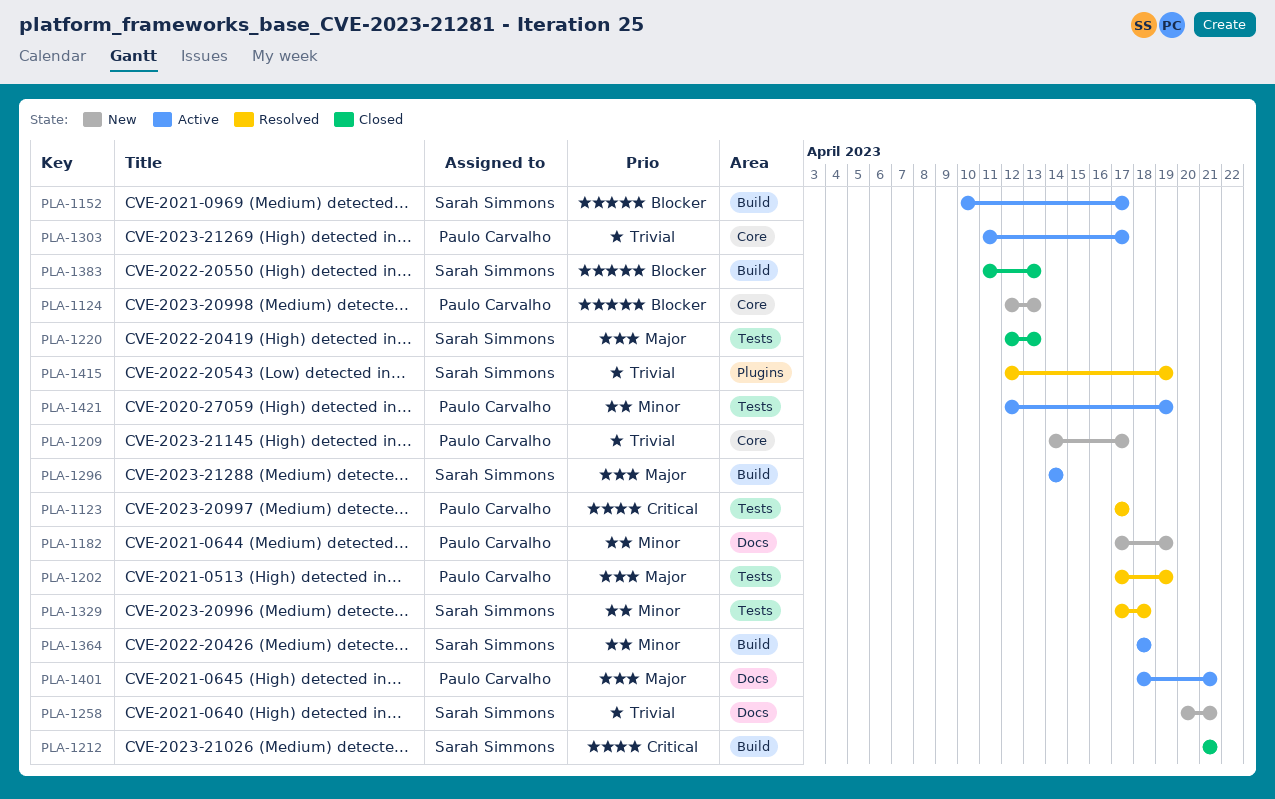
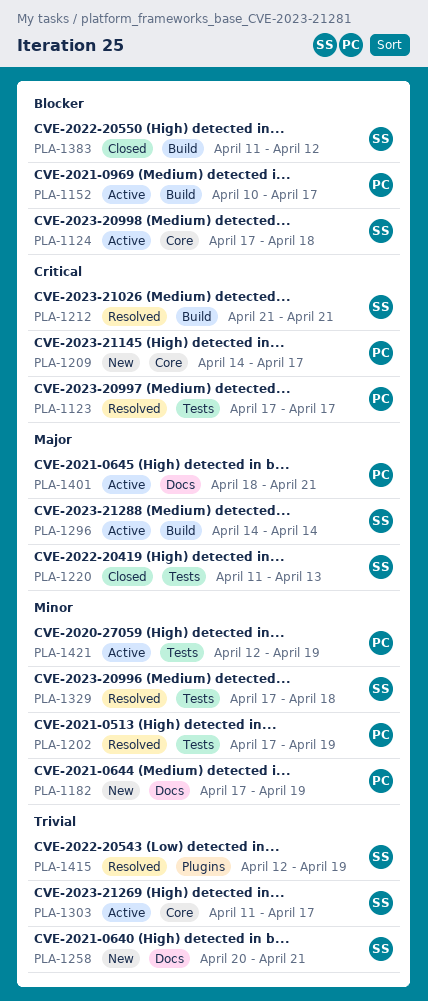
PLA-1124, status: New -> Active
PLA-1124, owner: Paulo Carvalho -> Sarah Simmons
PLA-1124, start: Apr 12 -> Apr 17
PLA-1124, due: Apr 13 -> Apr 18
PLA-1152, owner: Sarah Simmons -> Paulo Carvalho
PLA-1202, priority: Major -> Minor
PLA-1209, priority: Trivial -> Critical
PLA-1212, status: Closed -> Resolved
PLA-1220, start: Apr 12 -> Apr 11
PLA-1303, owner: Paulo Carvalho -> Sarah Simmons
PLA-1364: present -> none
PLA-1383, due: Apr 13 -> Apr 12

